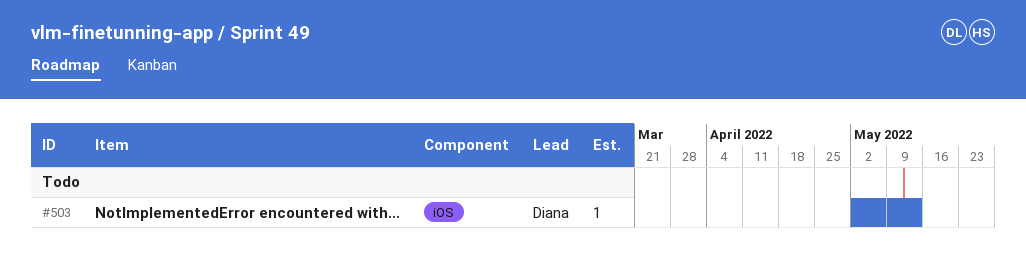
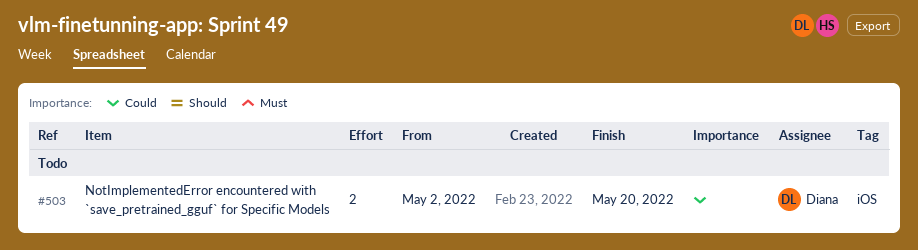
#503, estimate: 1 -> 2
#503, due: May 13 -> May 20

